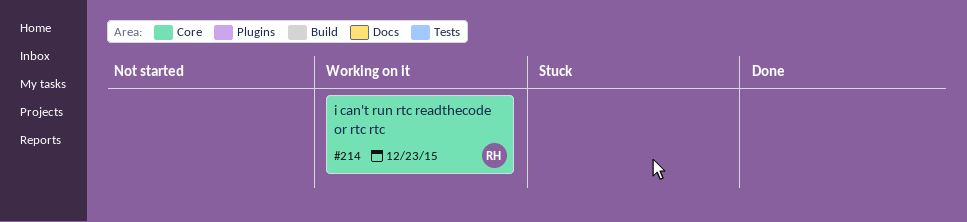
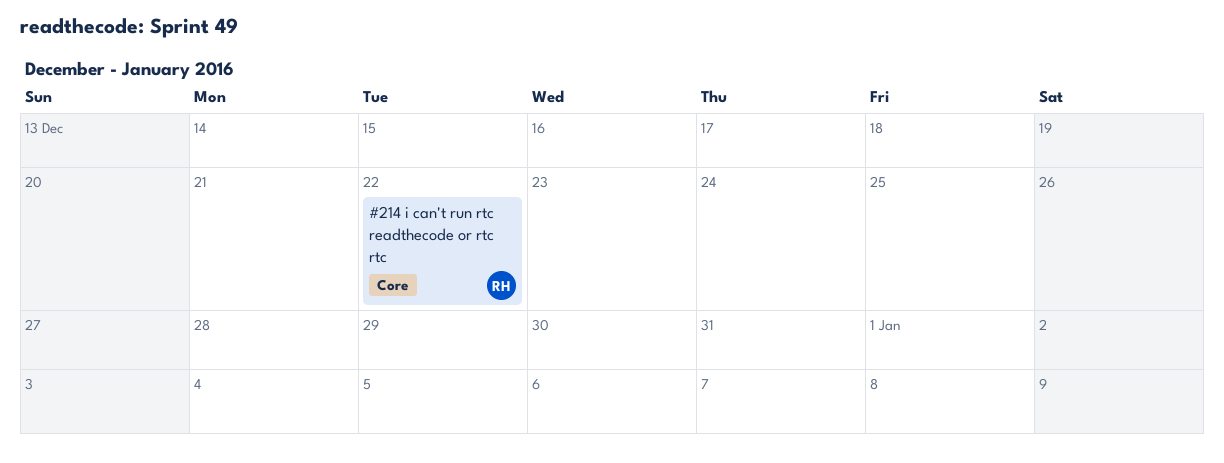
#214, due: Dec 23 -> Dec 22

